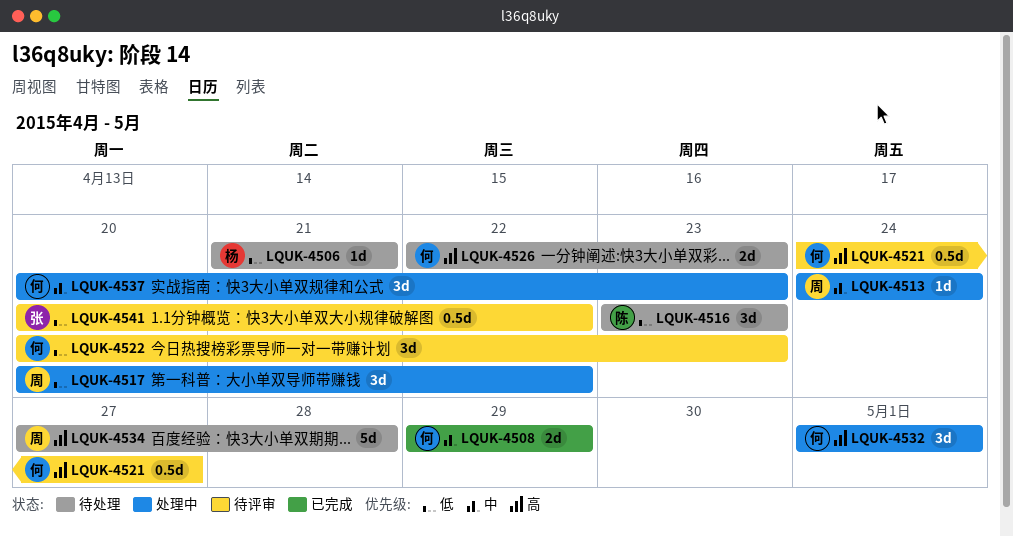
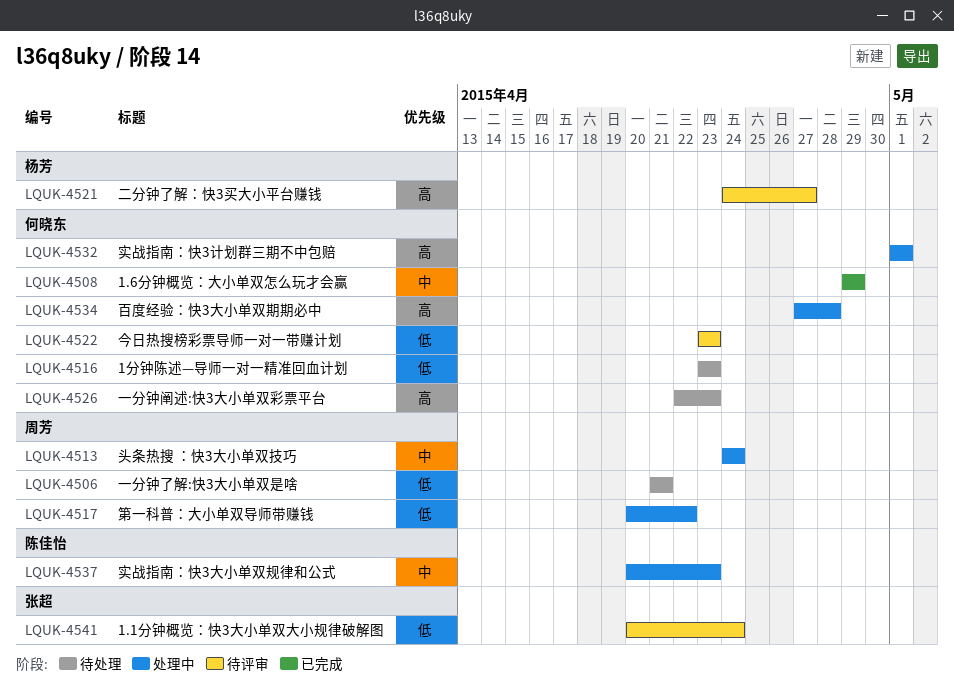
LQUK-4506, owner: 杨芳 -> 周芳
LQUK-4516, owner: 陈佳怡 -> 何晓东
LQUK-4521, owner: 何晓东 -> 杨芳
LQUK-4522, start: Apr 20 -> Apr 23
LQUK-4534, status: 待处理 -> 处理中
LQUK-4534, owner: 周芳 -> 何晓东
LQUK-4537, owner: 何晓东 -> 陈佳怡
LQUK-4541, due: Apr 22 -> Apr 24

